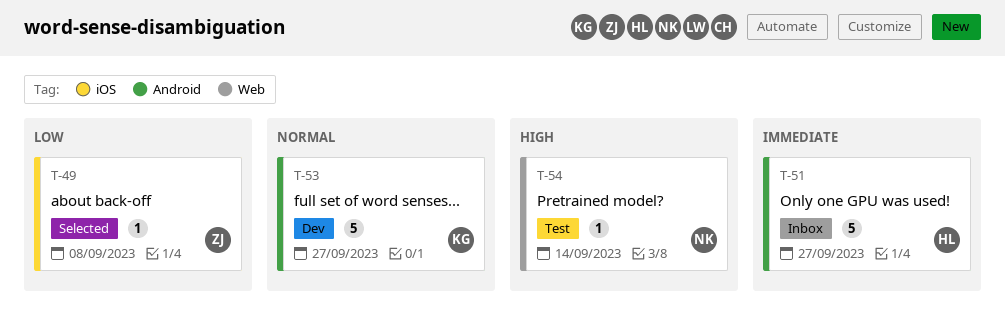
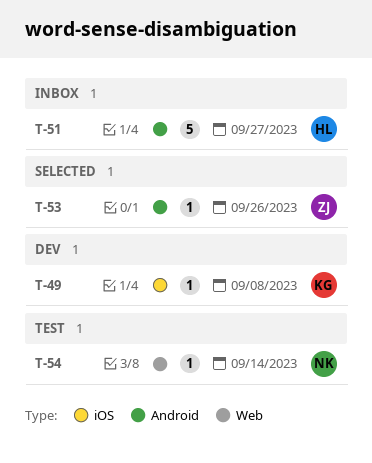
T-49, status: Selected -> Dev
T-49, owner: ZJ -> KG
T-53, status: Dev -> Selected
T-53, owner: KG -> ZJ
T-53, estimate: 5 -> 1
T-53, due: Sep 27 -> Sep 26

